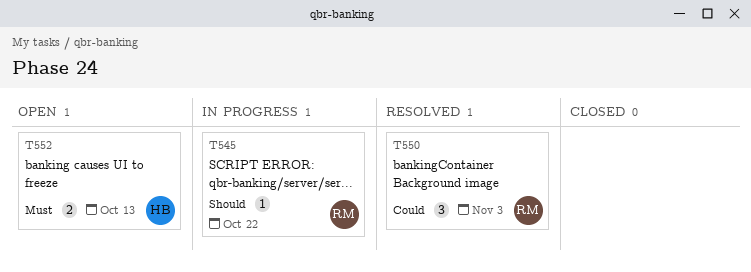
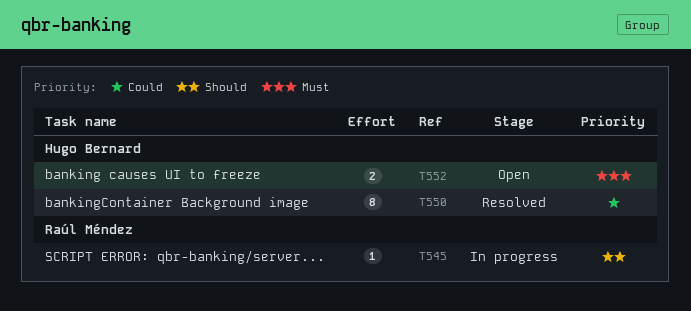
T550, owner: Raúl Méndez -> Hugo Bernard
T550, estimate: 3 -> 8

